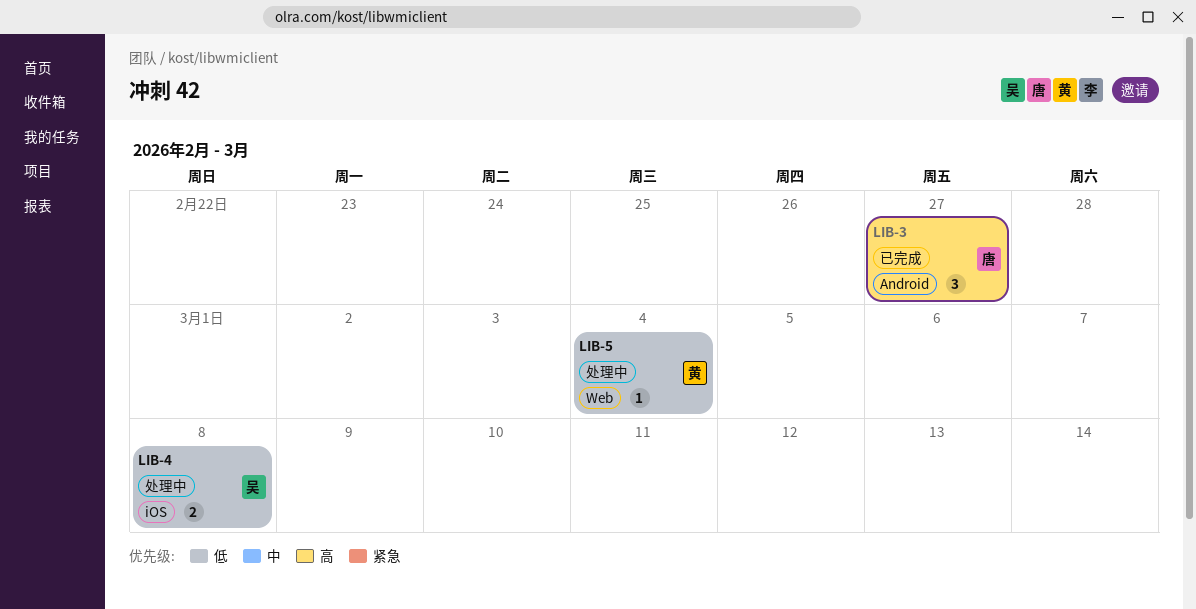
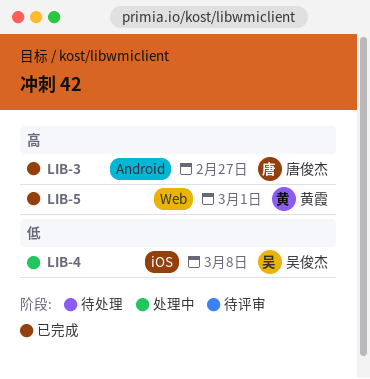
LIB-5, status: 处理中 -> 已完成
LIB-5, priority: 低 -> 高
LIB-5, due: Mar 4 -> Mar 1

